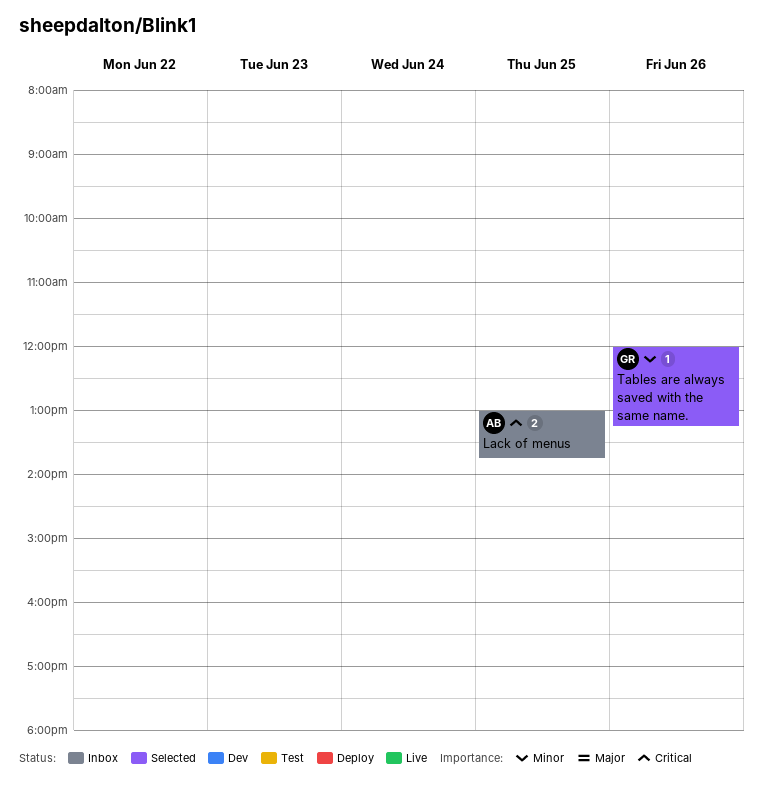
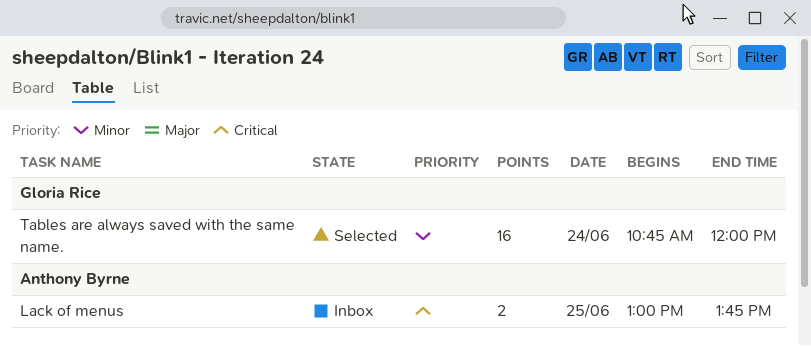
Tables are always saved with the same name., estimate: 1 -> 16
Tables are always saved with the same name., day: Jun 26 -> Jun 24
Tables are always saved with the same name., begins: 12:00 -> 10:45
Tables are always saved with the same name., ends: 13:15 -> 12:00

